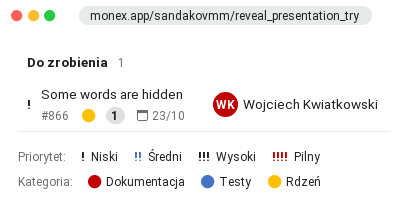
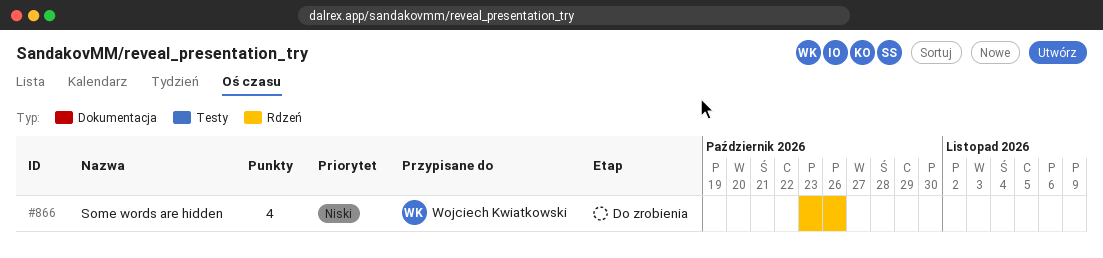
#866, estimate: 1 -> 4
#866, due: Oct 23 -> Oct 26

